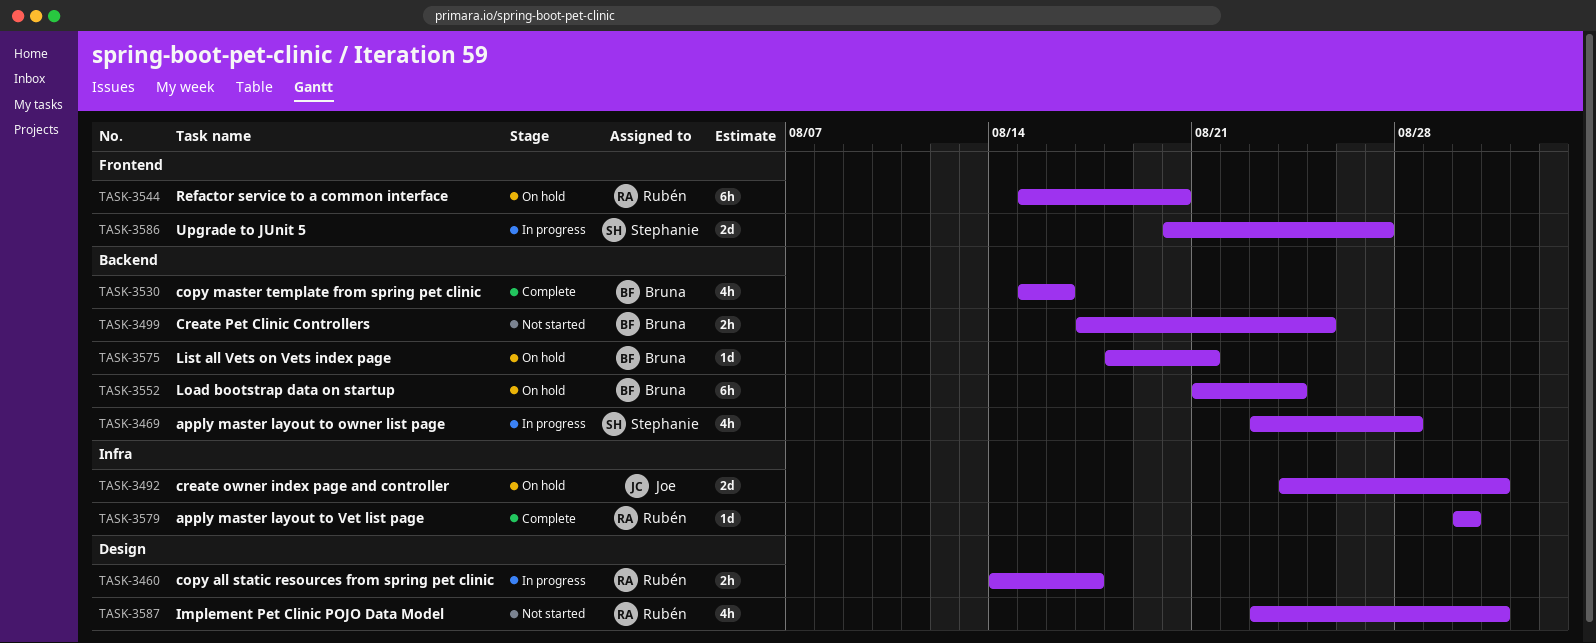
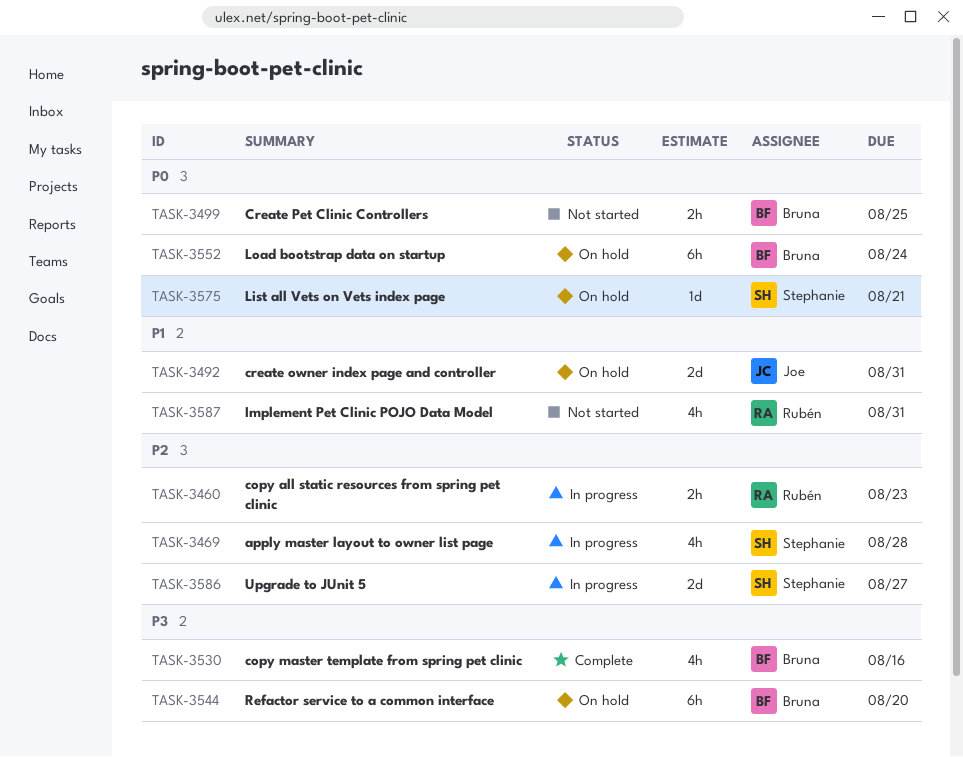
TASK-3460, due: Aug 17 -> Aug 23
TASK-3544, owner: Rubén -> Bruna
TASK-3575, owner: Bruna -> Stephanie
TASK-3579: present -> none

